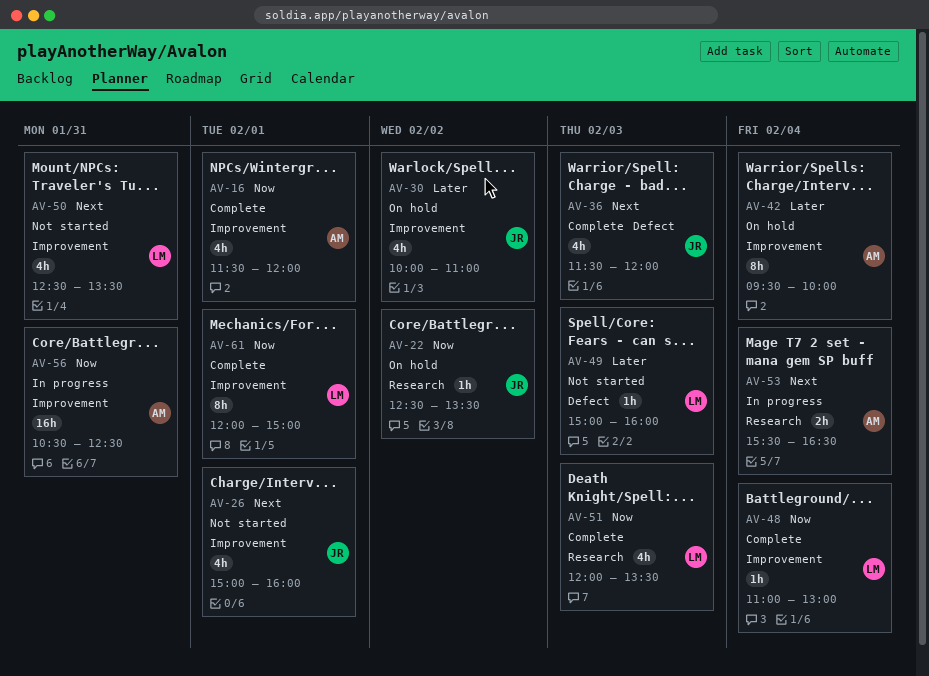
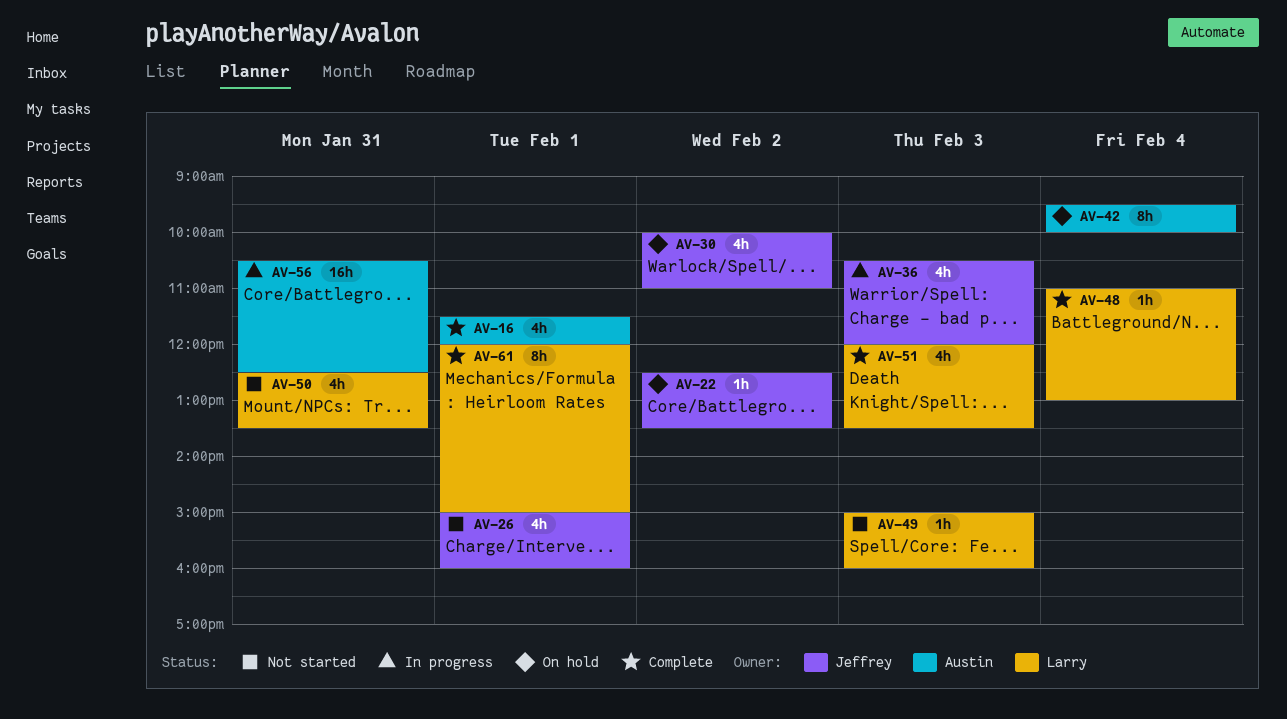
AV-36, status: Complete -> In progress
AV-36, begins: 11:30 -> 10:30
AV-53: present -> none

